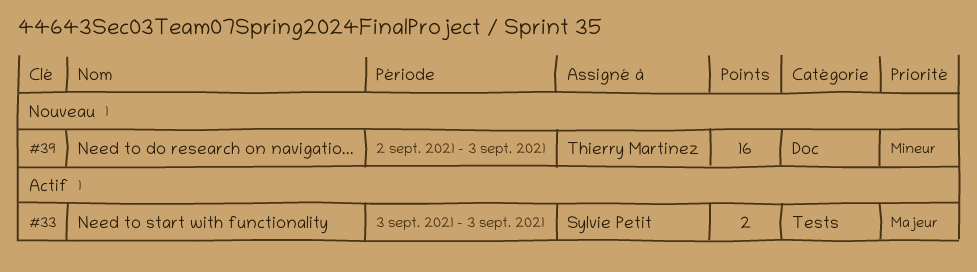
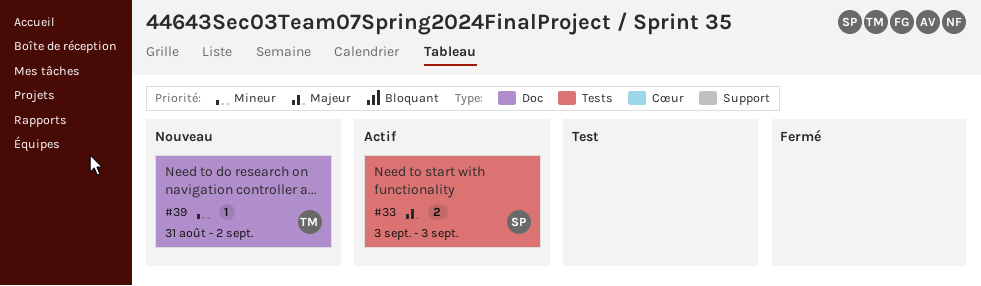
#39, estimate: 16 -> 1
#39, start: Sep 2 -> Aug 31
#39, due: Sep 3 -> Sep 2

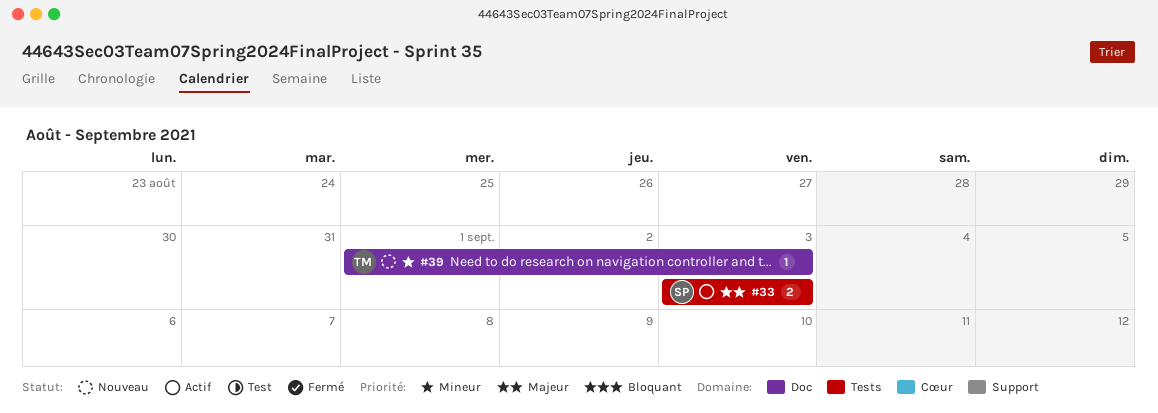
#39, start: Aug 31 -> Sep 1
#39, due: Sep 2 -> Sep 3

